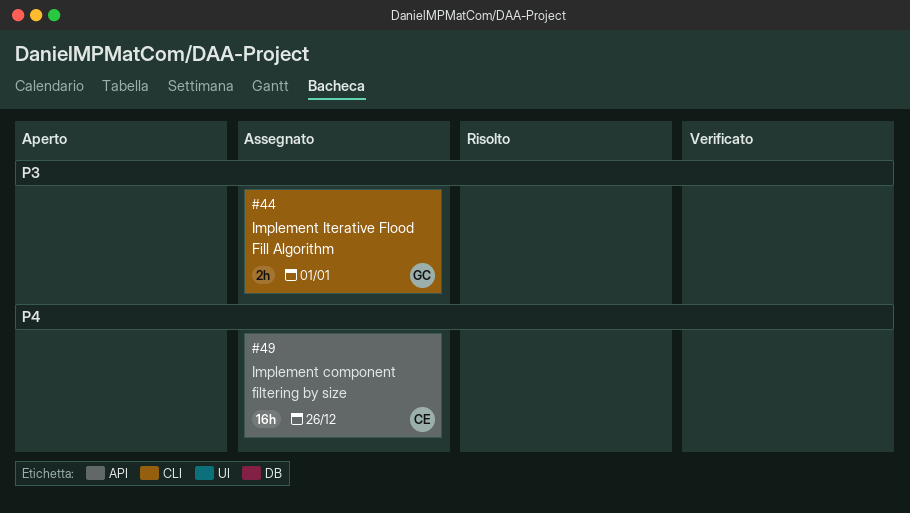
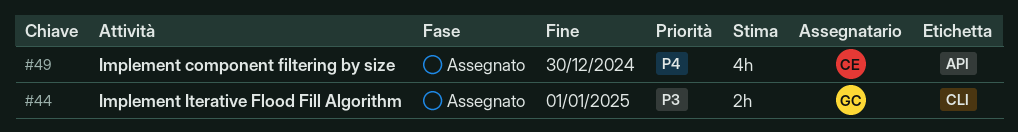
#49, estimate: 16h -> 4h
#49, due: Dec 26 -> Dec 30

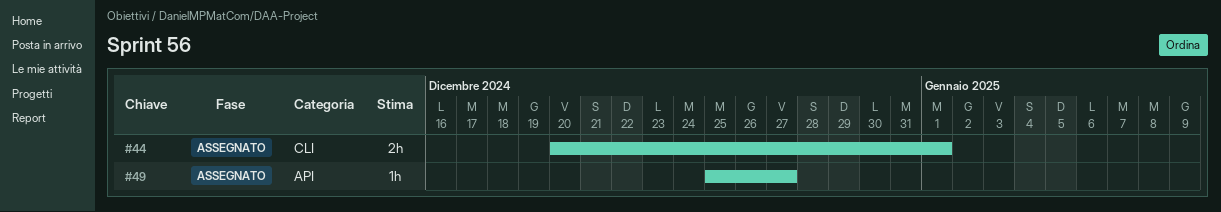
#49, estimate: 4h -> 1h
#49, due: Dec 30 -> Dec 27

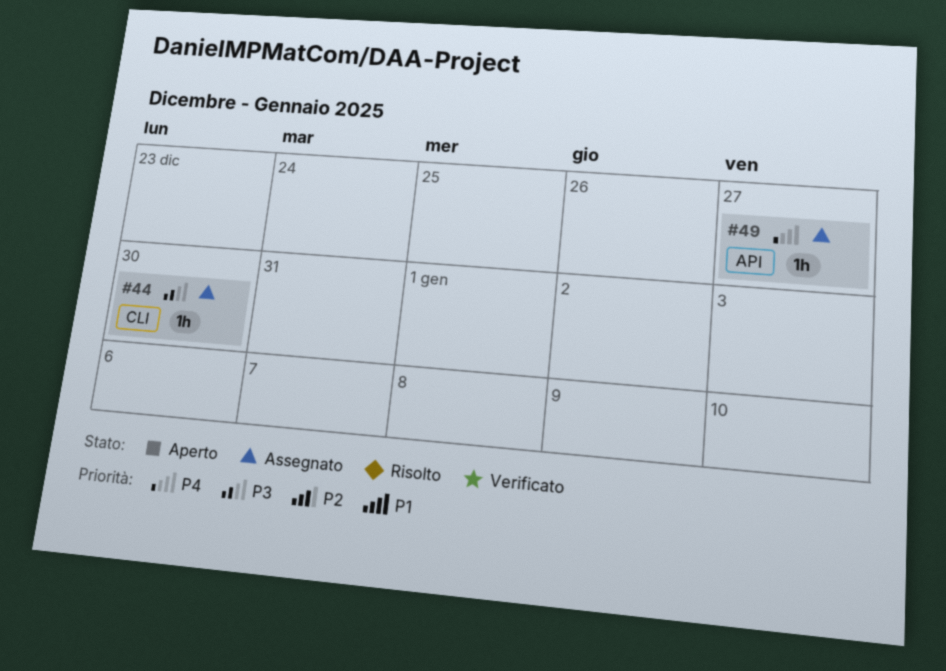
#44, estimate: 2h -> 1h
#44, due: Jan 1 -> Dec 30

